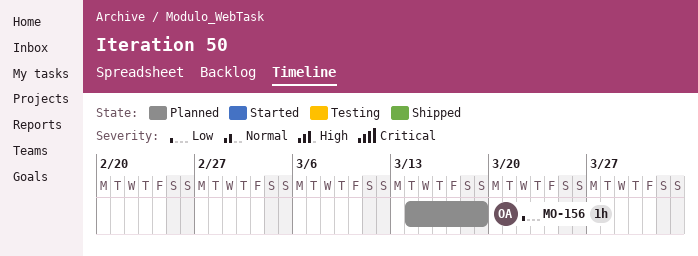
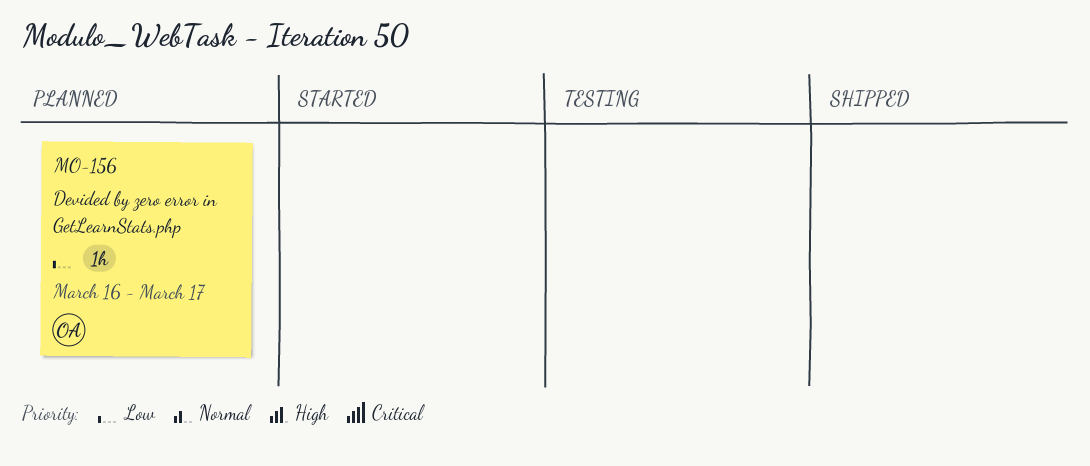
MO-156, start: Mar 14 -> Mar 16
MO-156, due: Mar 19 -> Mar 17

